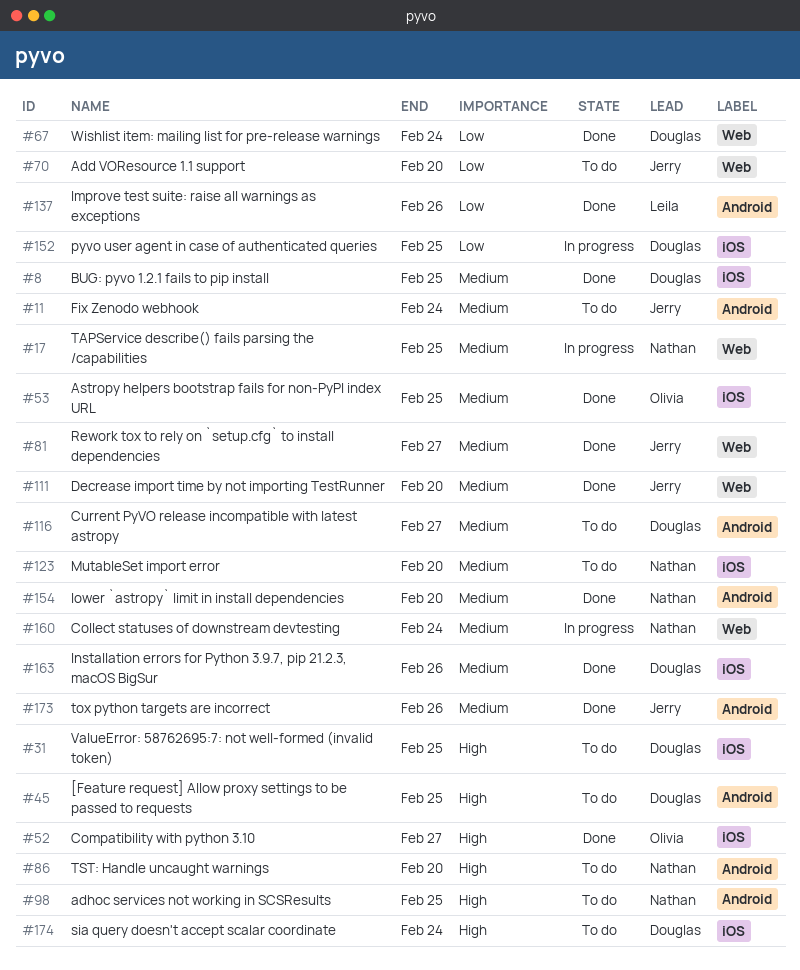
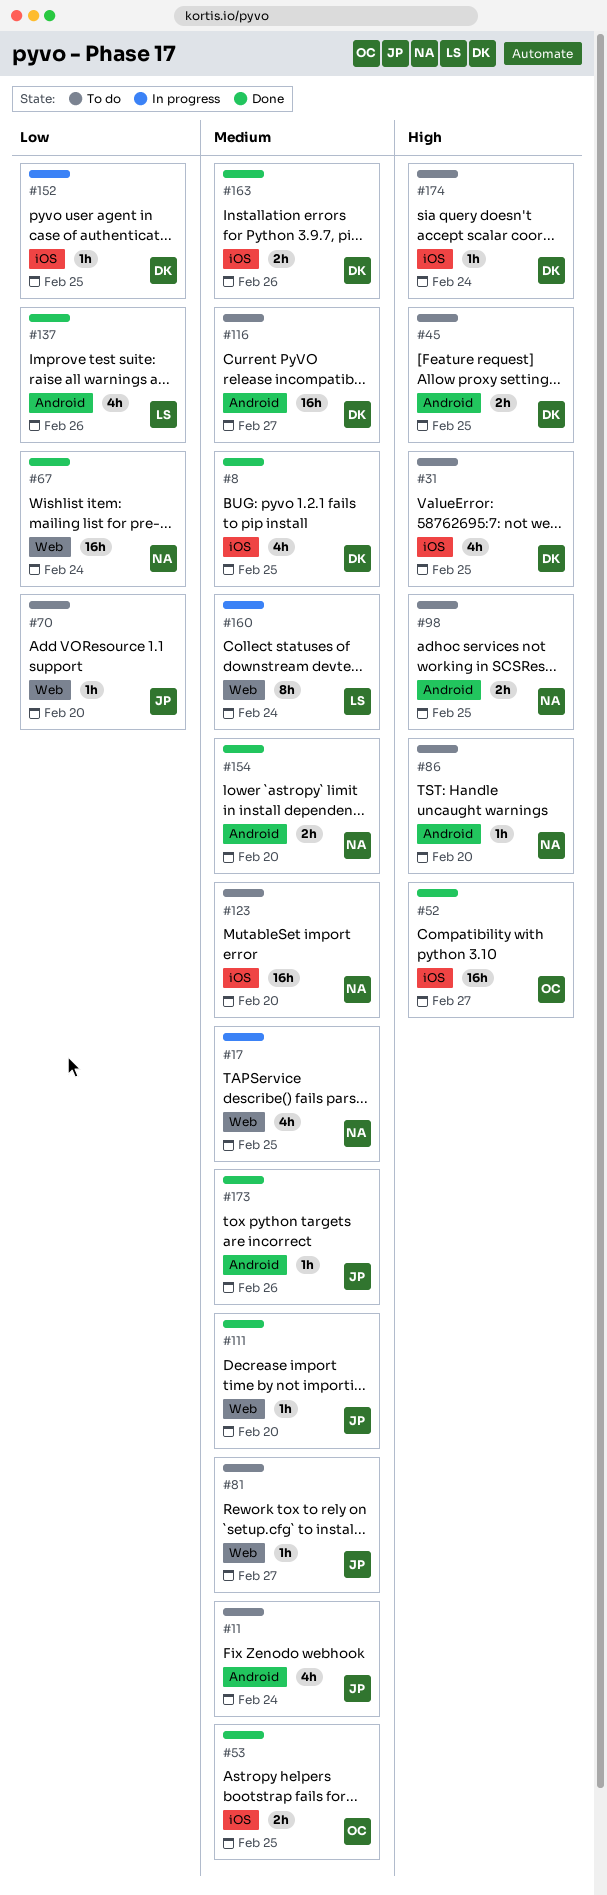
#67, owner: Douglas -> Nathan
#81, status: Done -> To do
#160, owner: Nathan -> Leila

